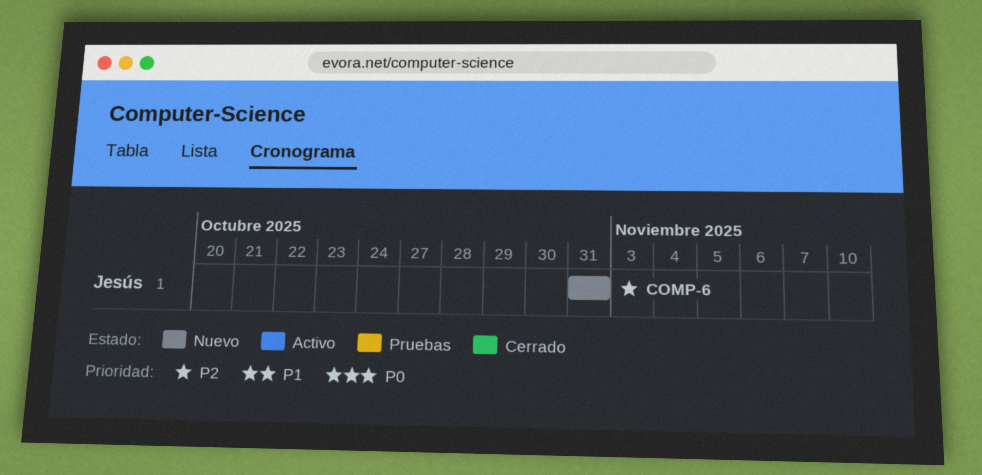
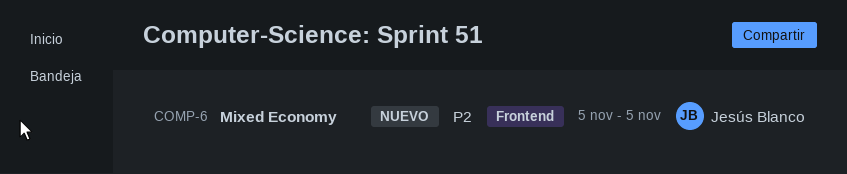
COMP-6, start: Oct 31 -> Nov 5
COMP-6, due: Oct 31 -> Nov 5

